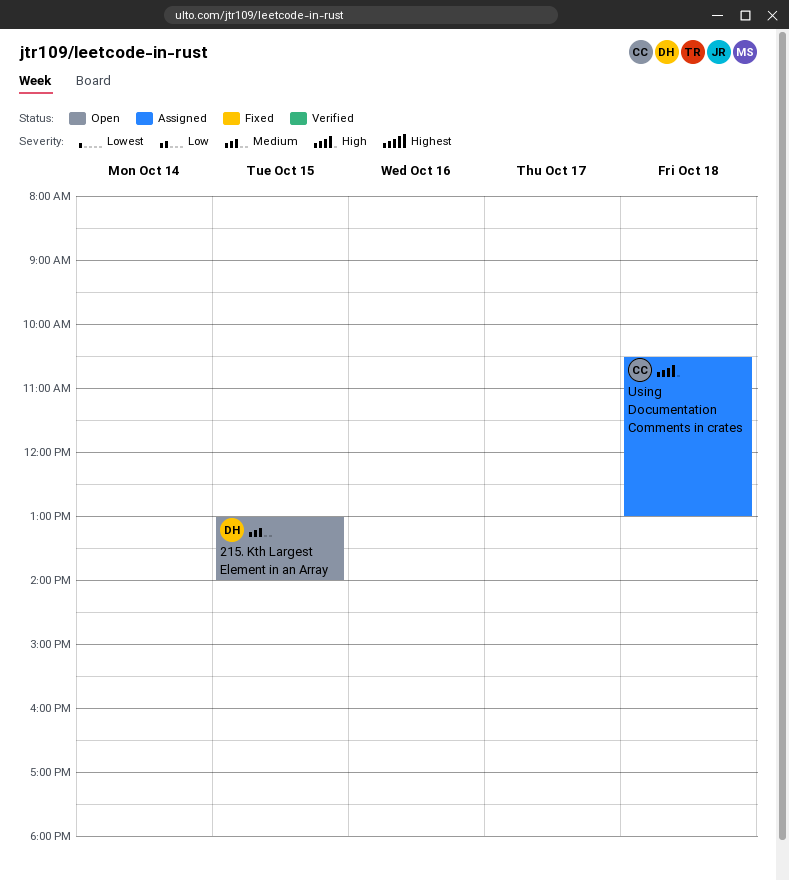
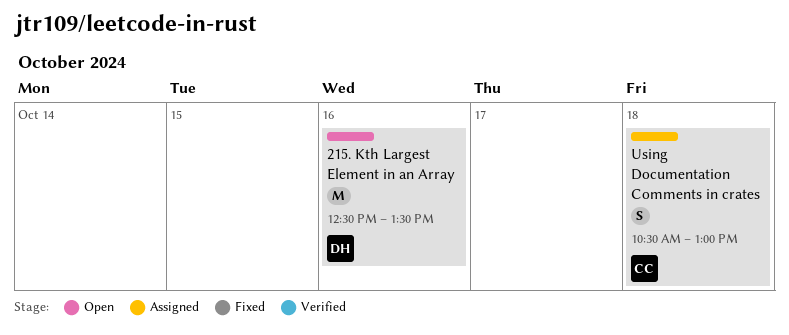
215. Kth Largest Element in an Array, day: Oct 15 -> Oct 16
215. Kth Largest Element in an Array, begins: 13:00 -> 12:30
215. Kth Largest Element in an Array, ends: 14:00 -> 13:30

